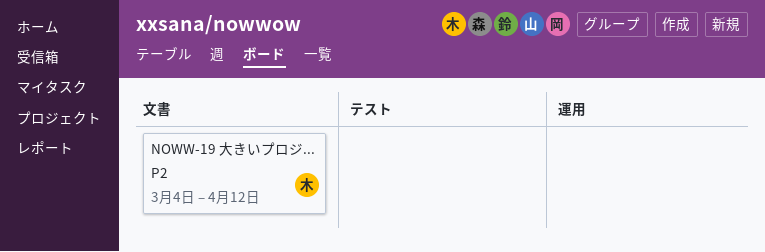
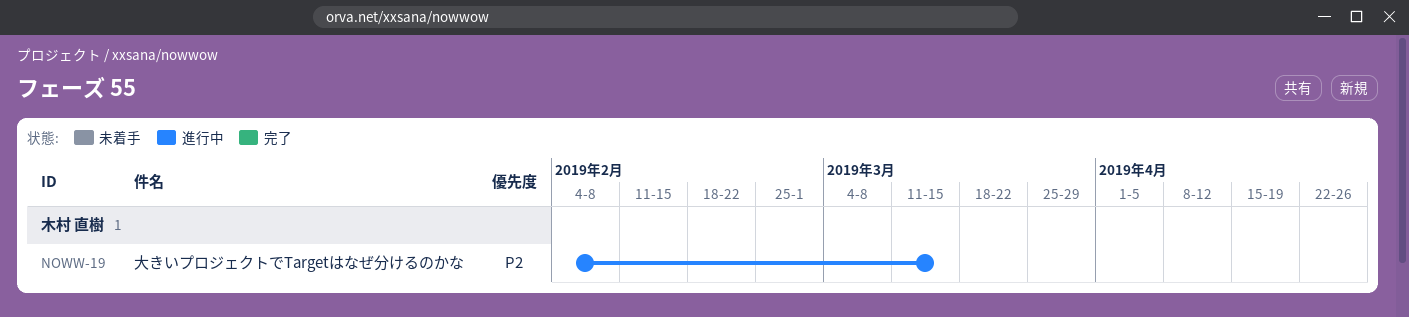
NOWW-19, start: Mar 4 -> Feb 4
NOWW-19, due: Apr 12 -> Mar 15

